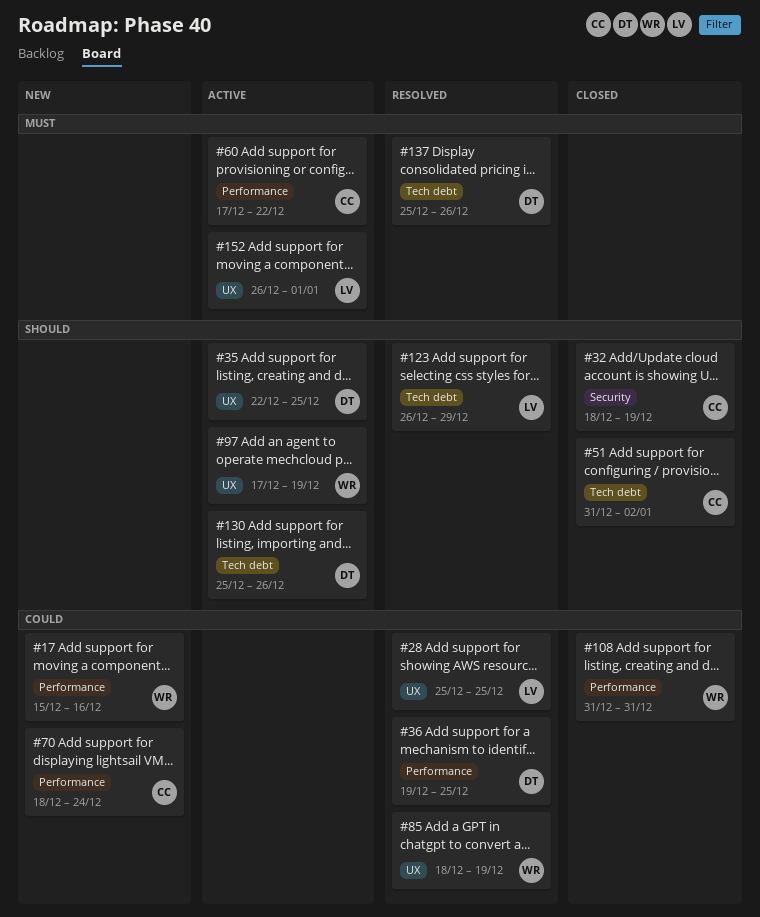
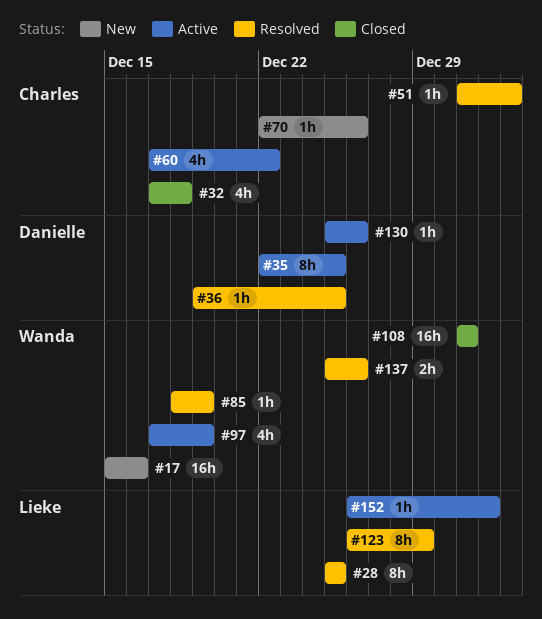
#32, start: Dec 18 -> Dec 17
#32, due: Dec 19 -> Dec 18
#51, status: Closed -> Resolved
#70, start: Dec 18 -> Dec 22
#70, due: Dec 24 -> Dec 26
#137, owner: Danielle -> Wanda

